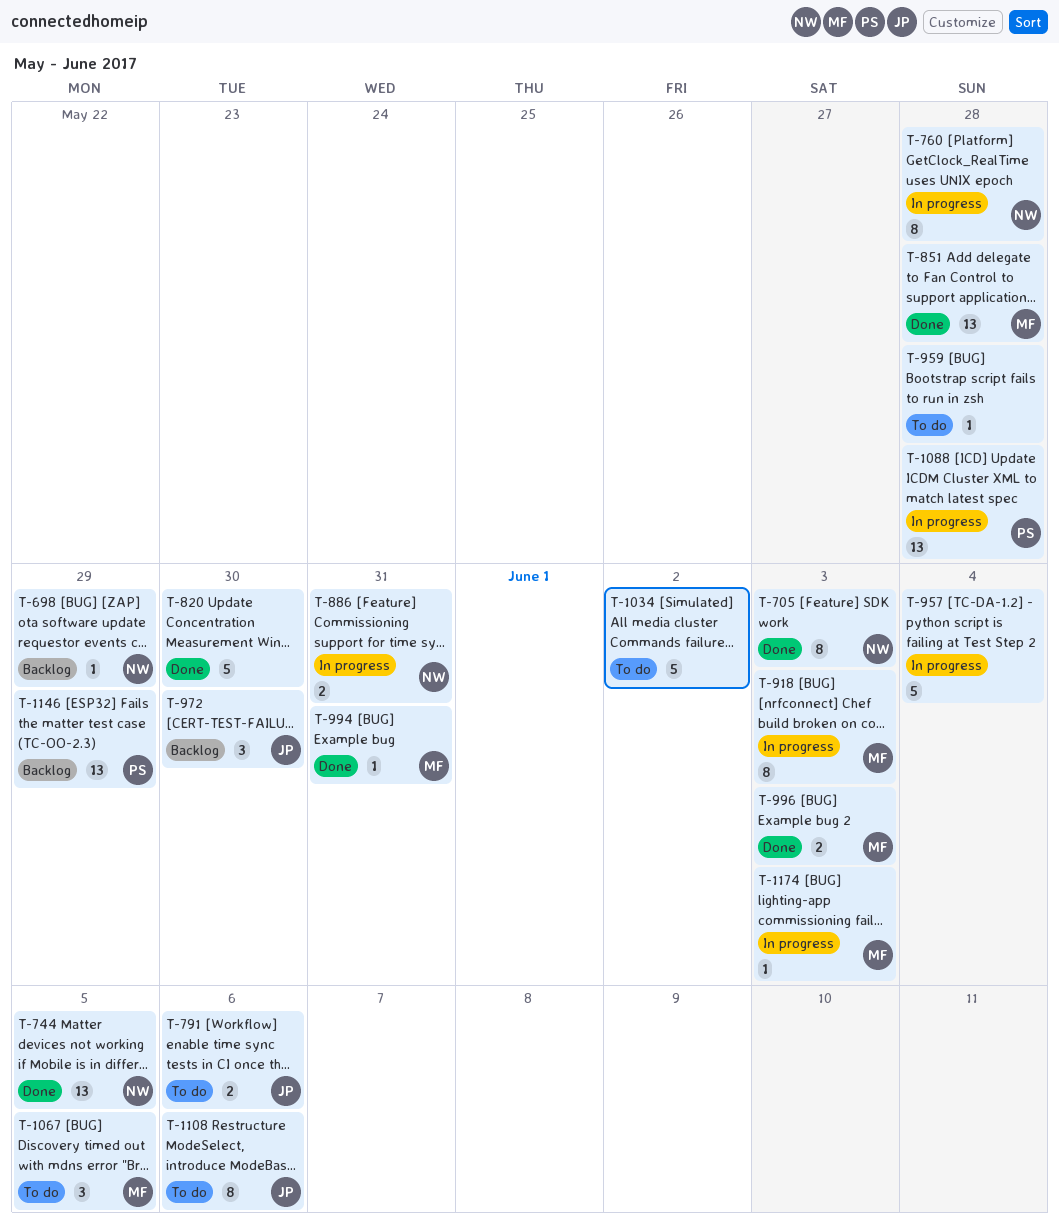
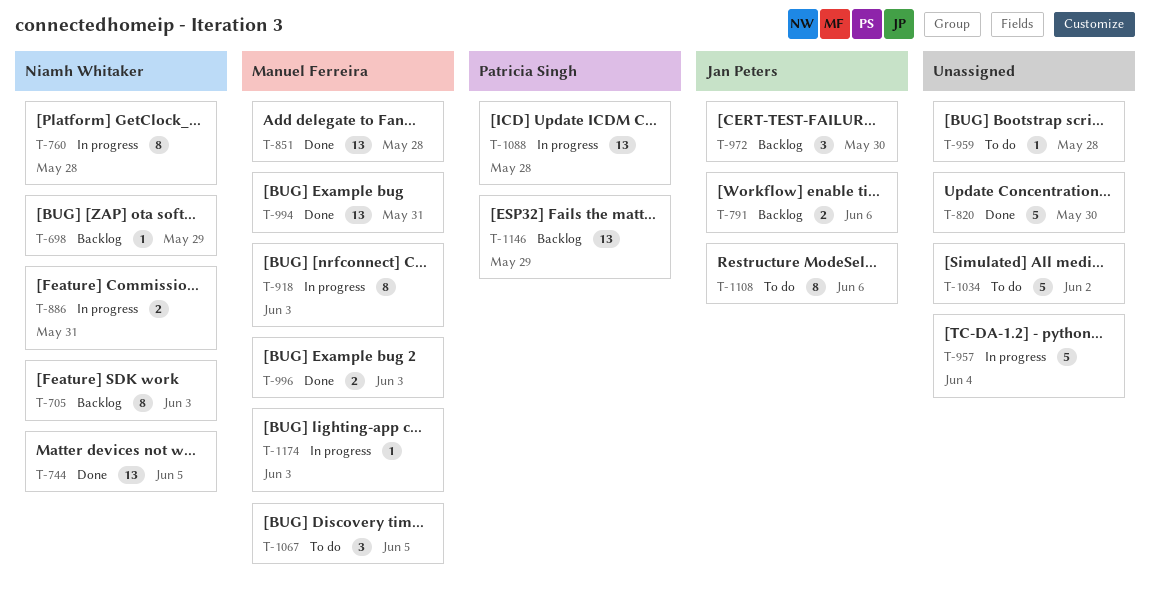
T-705, status: Done -> Backlog
T-791, status: To do -> Backlog
T-994, estimate: 1 -> 13

